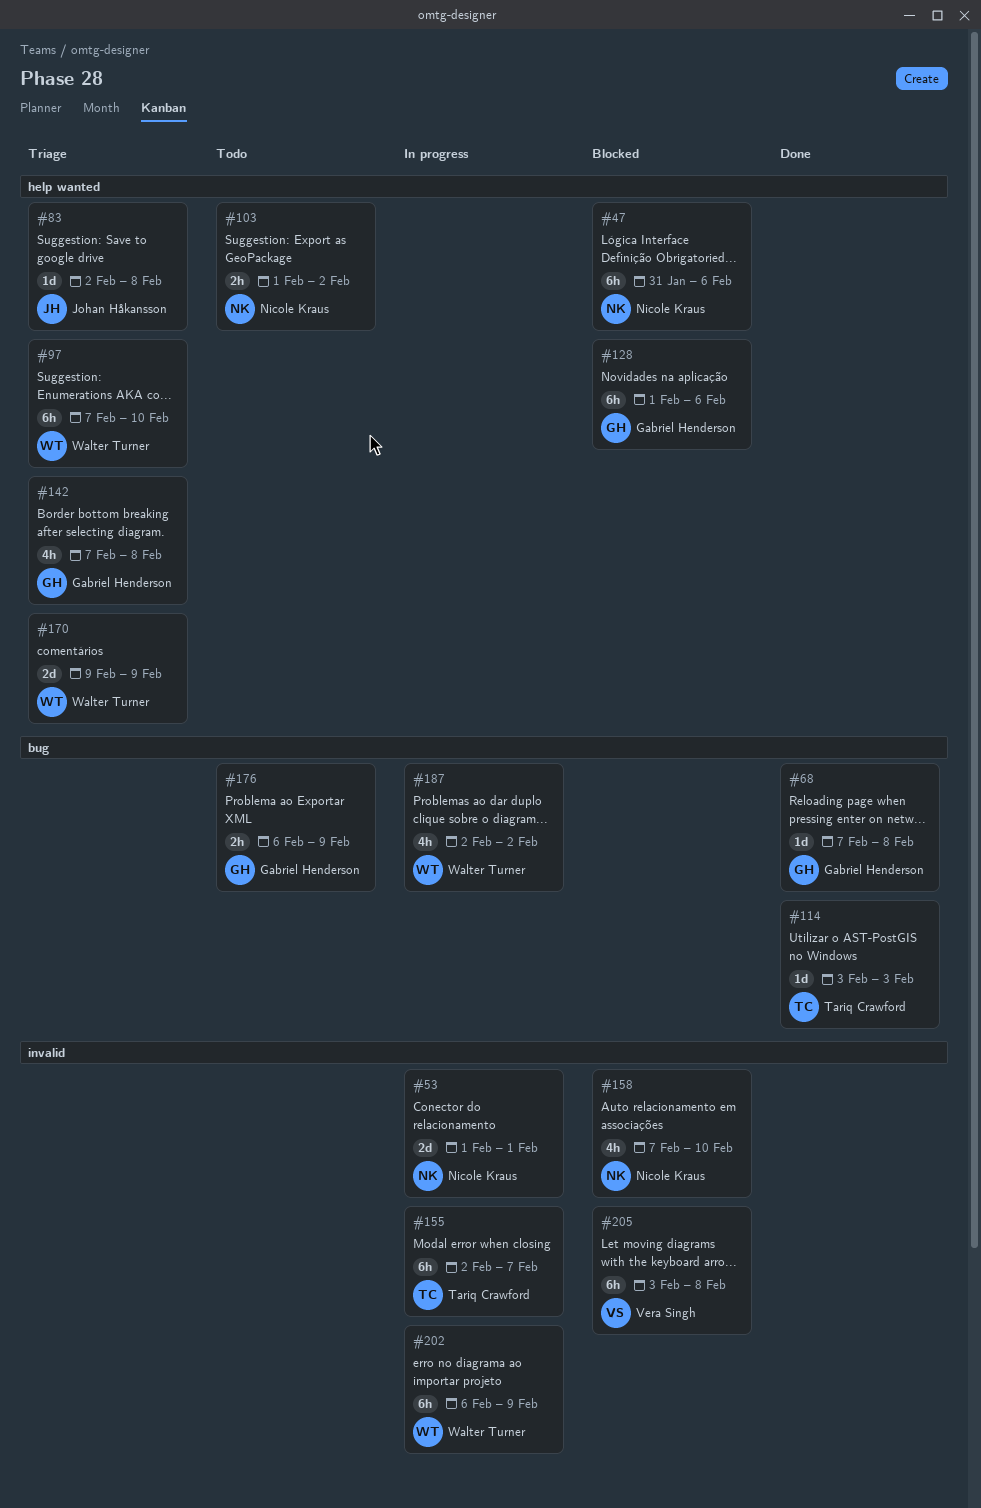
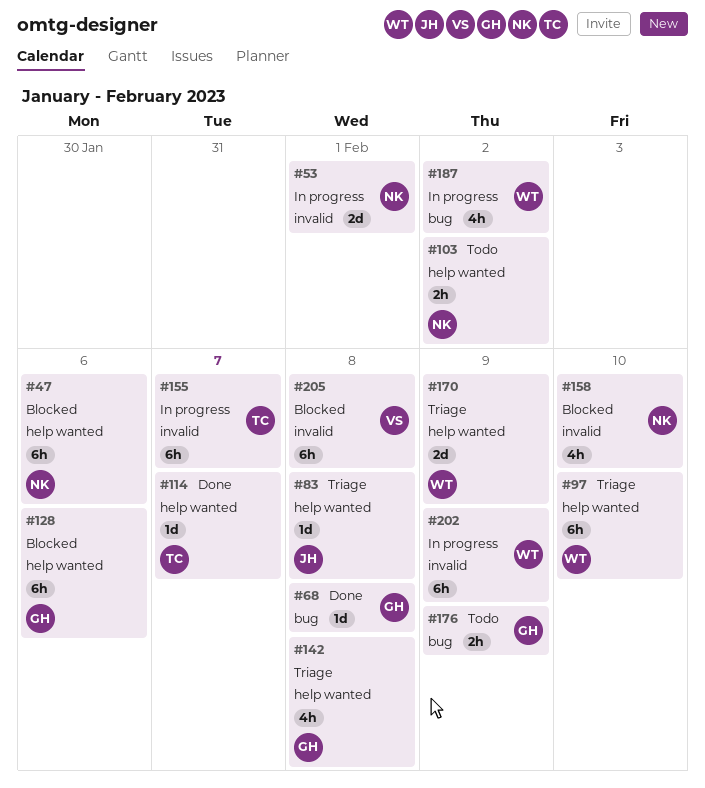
#114, label: bug -> help wanted
#114, due: Feb 3 -> Feb 7

